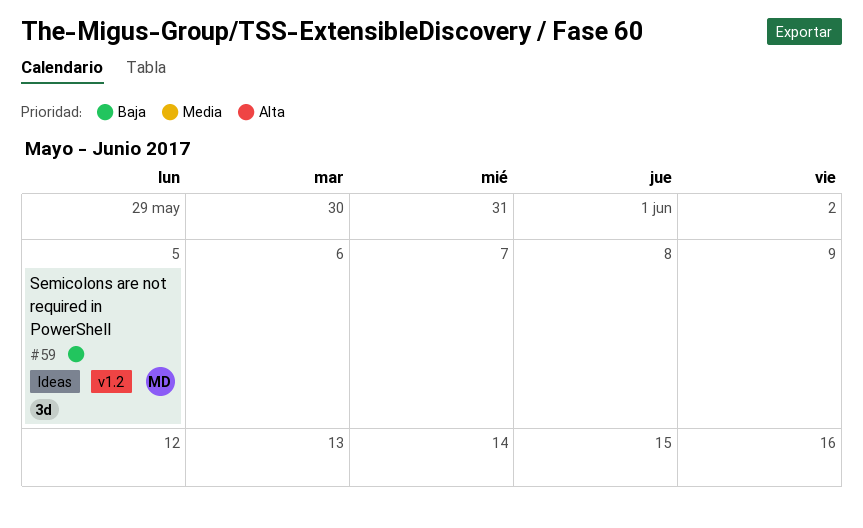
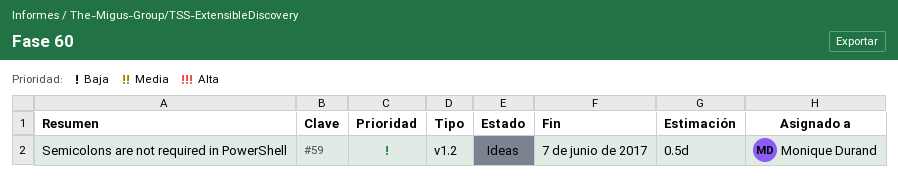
#59, estimate: 3d -> 0.5d
#59, due: Jun 5 -> Jun 7

